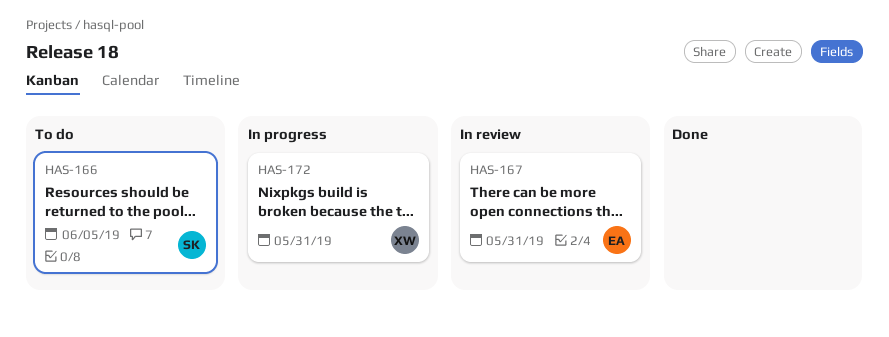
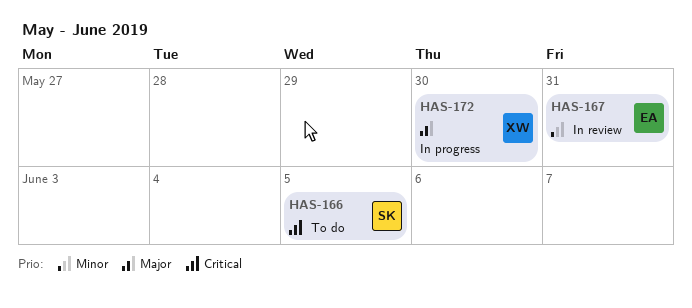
HAS-172, due: May 31 -> May 30

